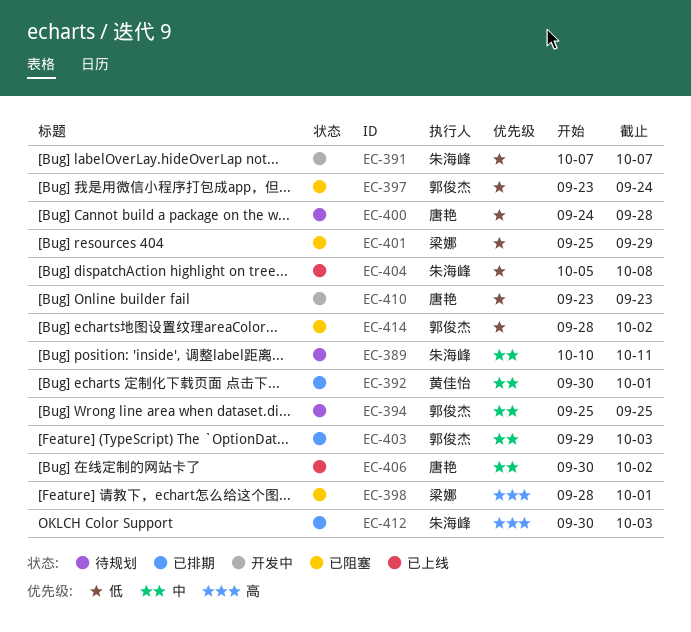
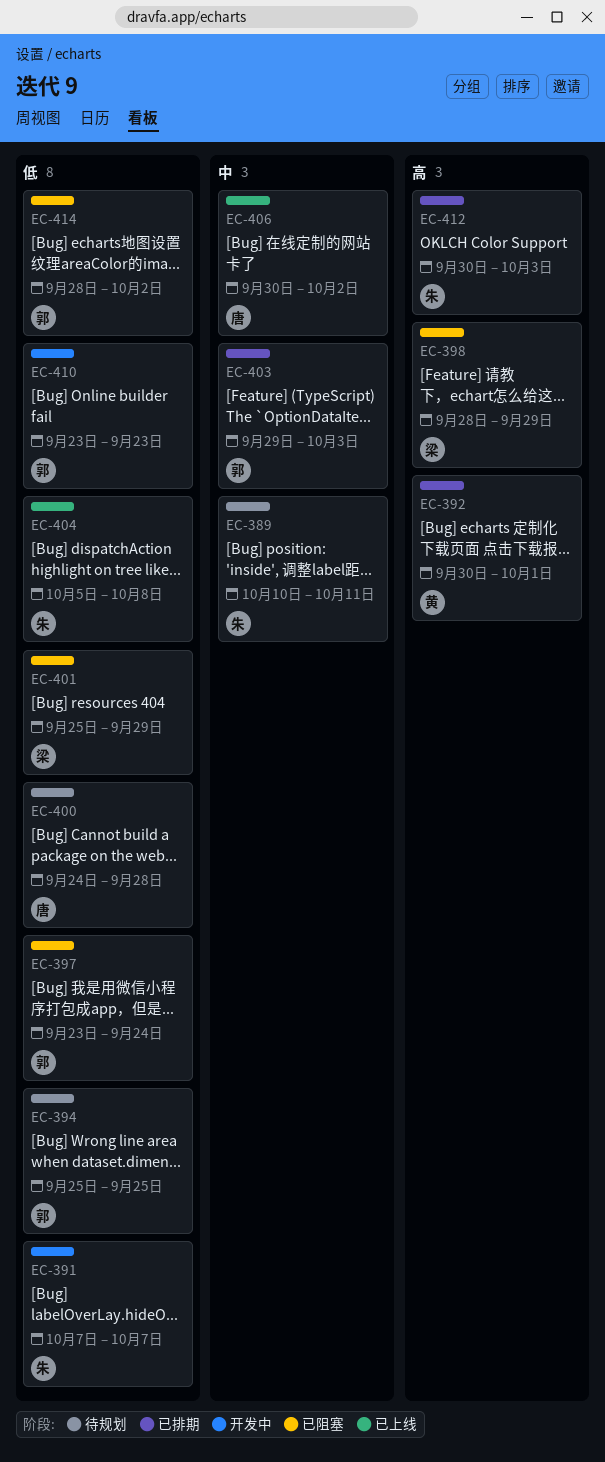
EC-392, priority: 中 -> 高
EC-394, priority: 中 -> 低
EC-398, due: Oct 1 -> Sep 29
EC-410, owner: 唐艳 -> 郭俊杰

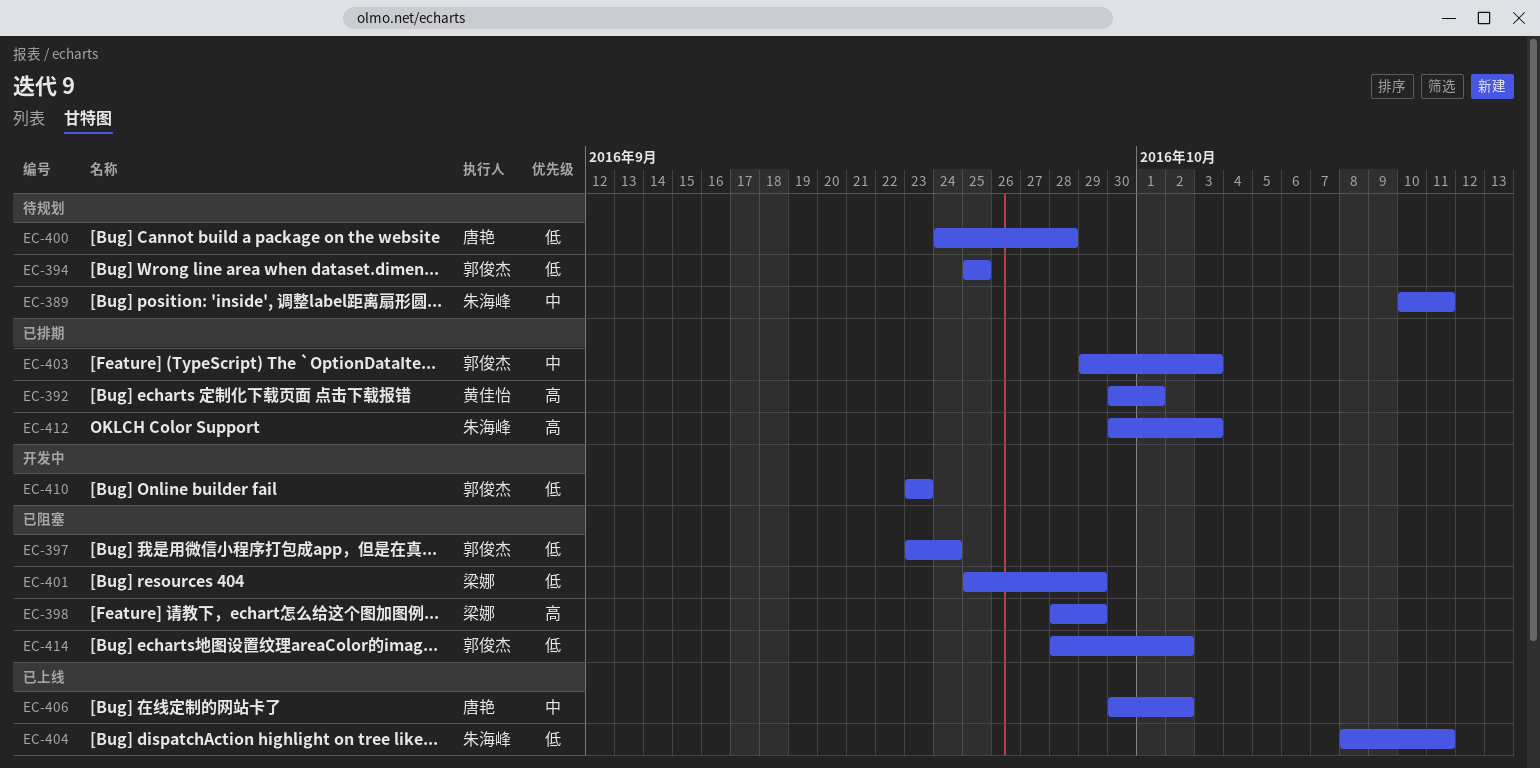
EC-391: present -> none
EC-404, start: Oct 5 -> Oct 8
EC-404, due: Oct 8 -> Oct 11

